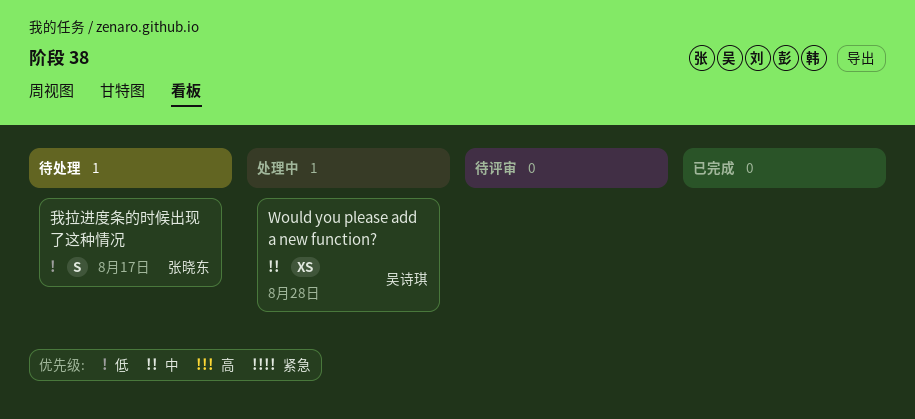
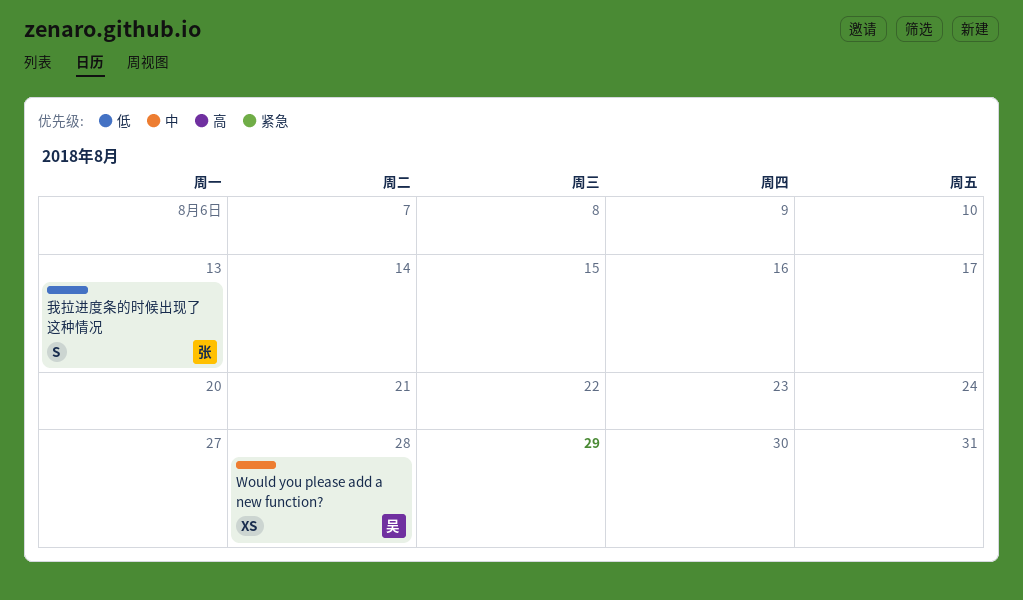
我拉进度条的时候出现了这种情况, due: Aug 17 -> Aug 13

